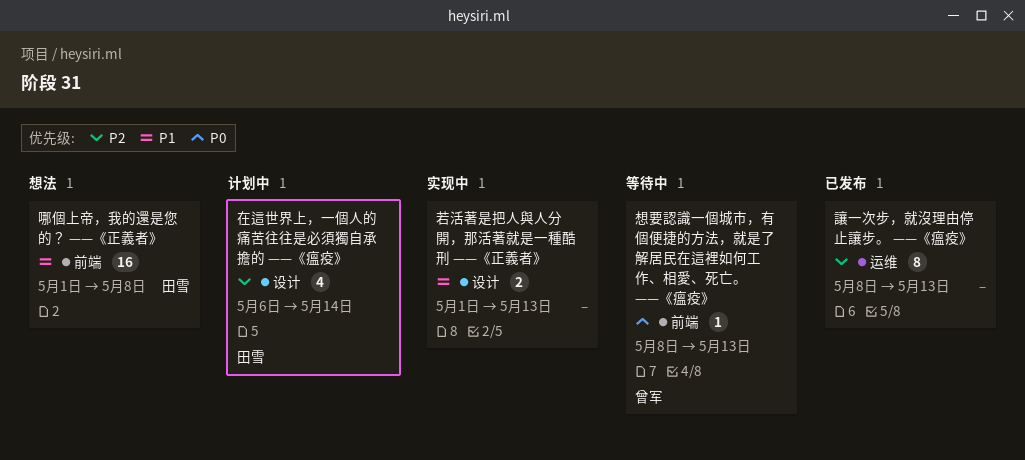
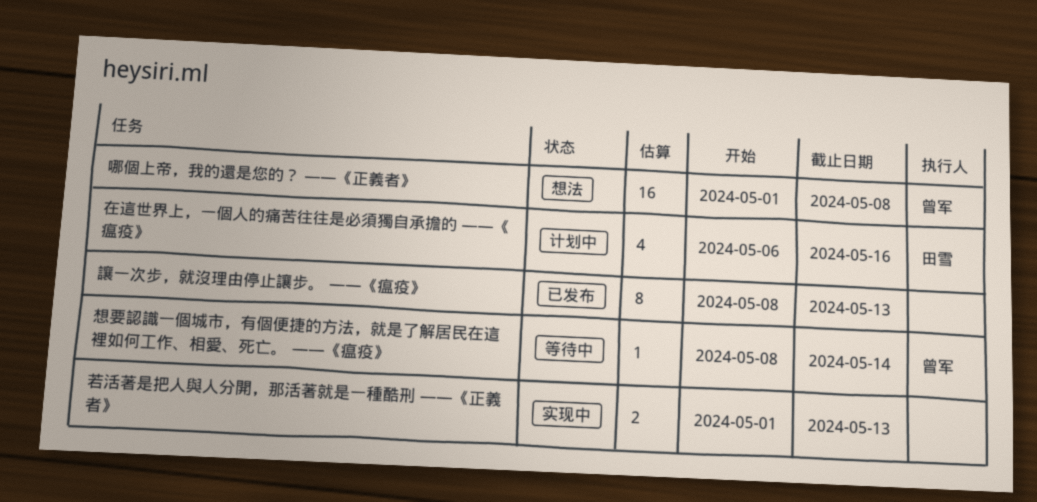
哪個上帝，我的還是您的？ ——《正義者》, owner: 田雪 -> 曾军
在這世界上，一個人的痛苦往往是必須獨自承擔的 ——《瘟疫》, due: May 14 -> May 16
想要認識一個城市，有個便捷的方法，就是了解居民在這裡如何工作、相愛、死亡。 ——《瘟疫》, due: May 13 -> May 14

